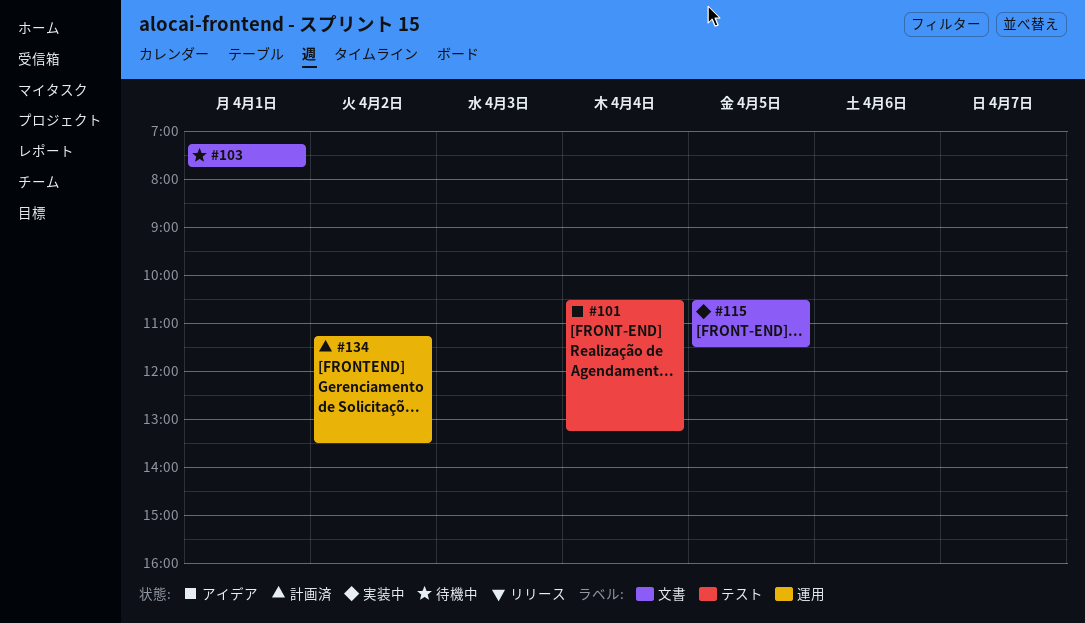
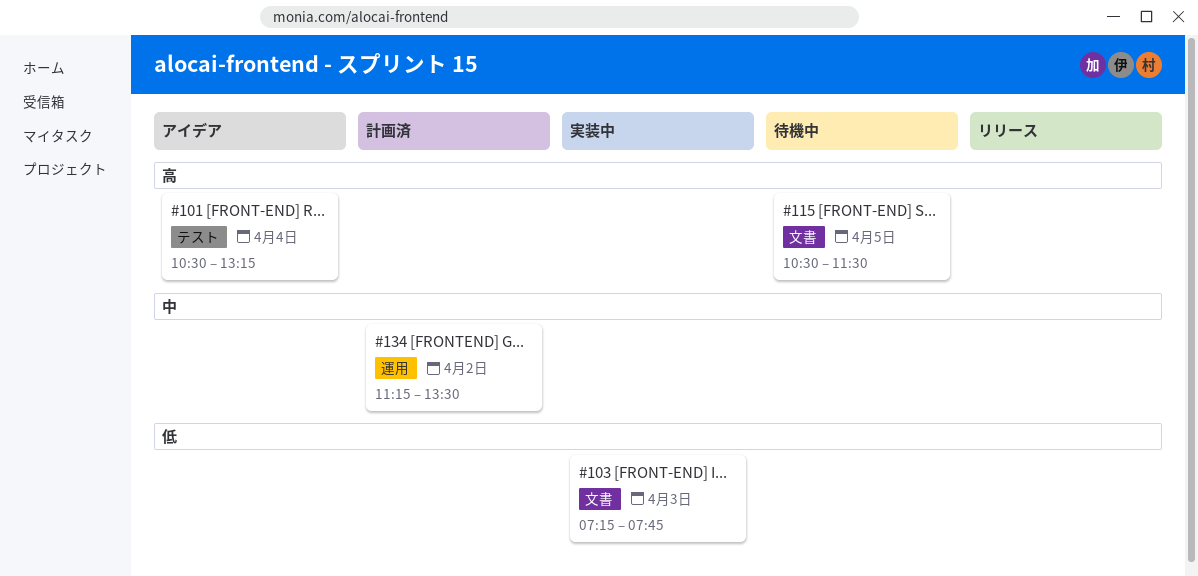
#103, status: 待機中 -> 実装中
#103, day: Apr 1 -> Apr 3
#115, status: 実装中 -> 待機中

